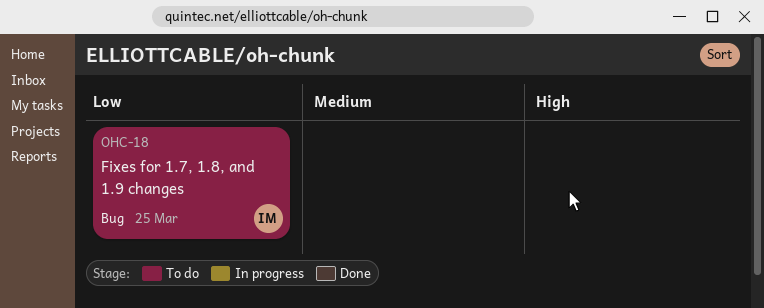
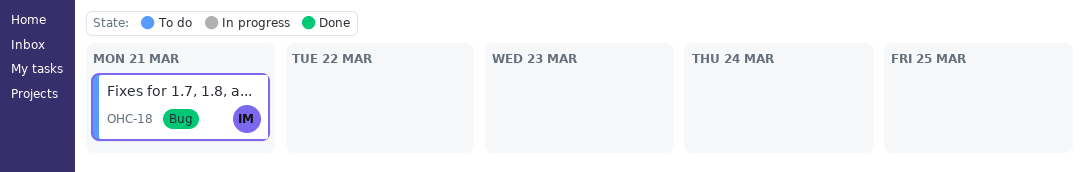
OHC-18, due: Mar 25 -> Mar 21

